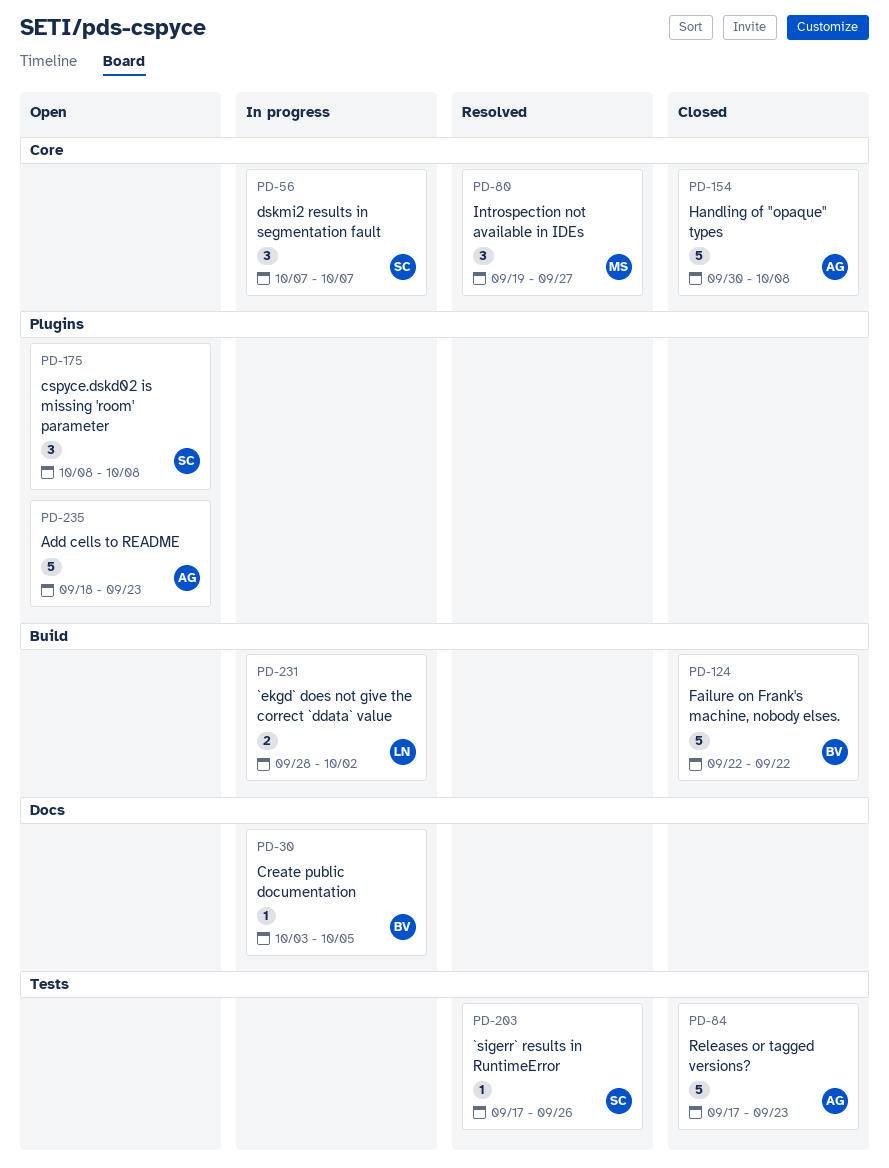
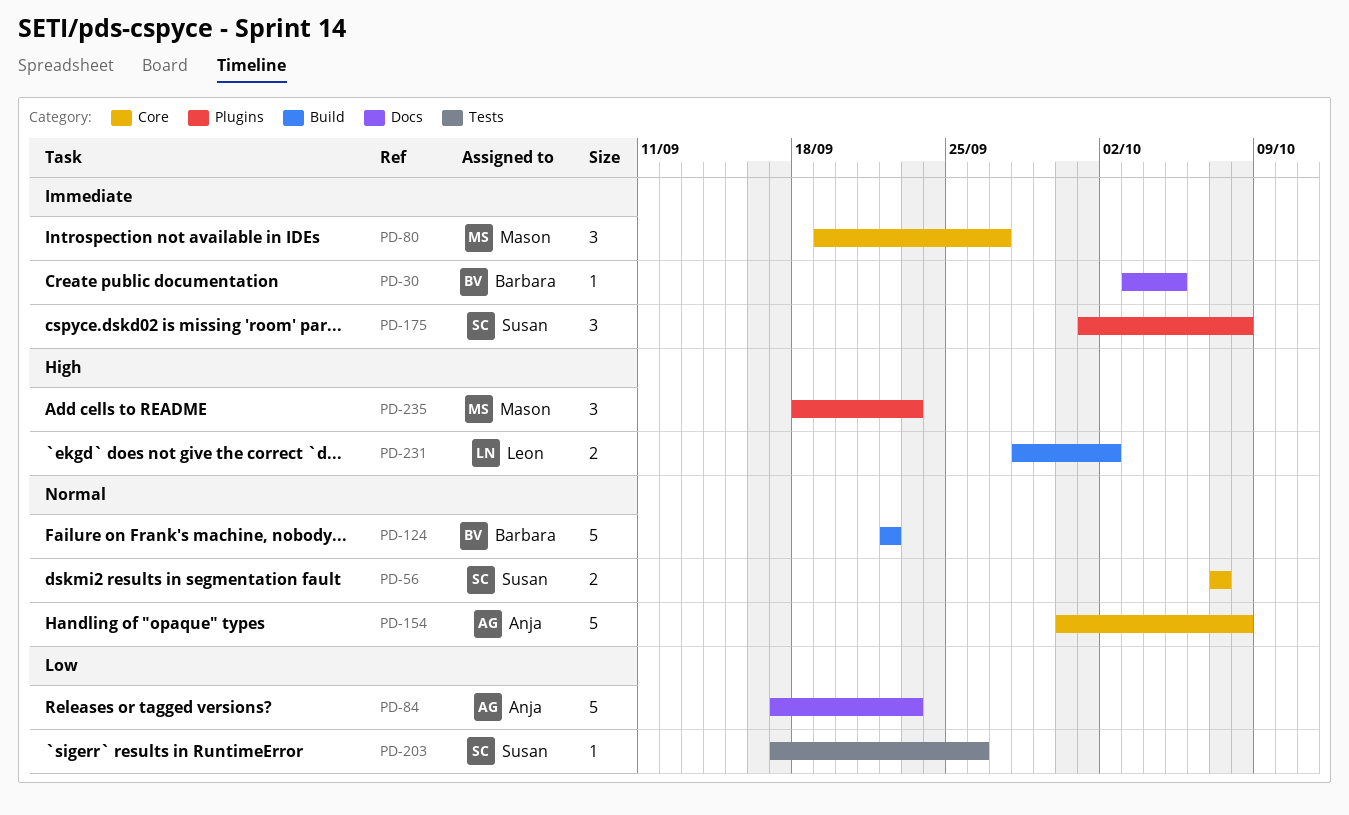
PD-56, estimate: 3 -> 2
PD-84, label: Tests -> Docs
PD-175, start: Oct 8 -> Oct 1
PD-235, owner: Anja -> Mason
PD-235, estimate: 5 -> 3

